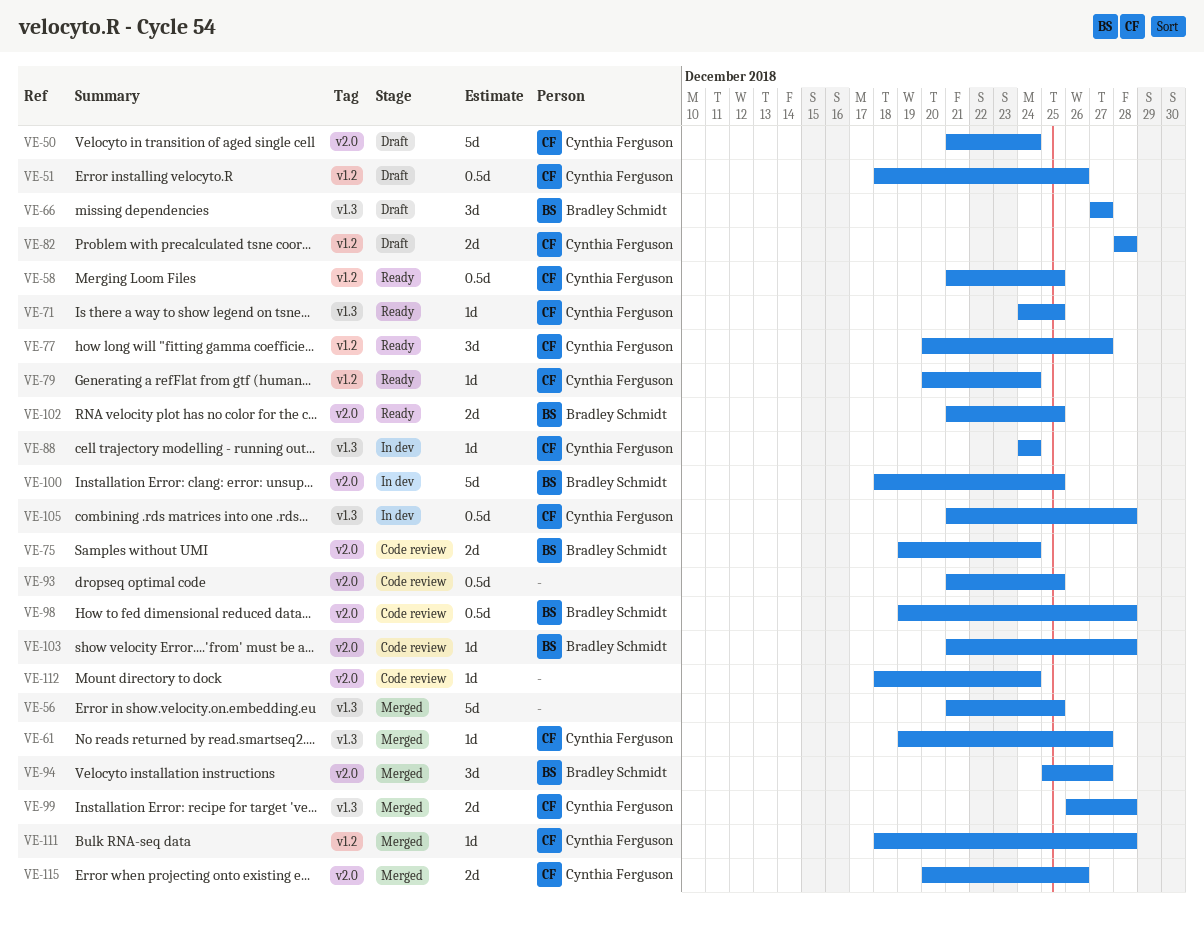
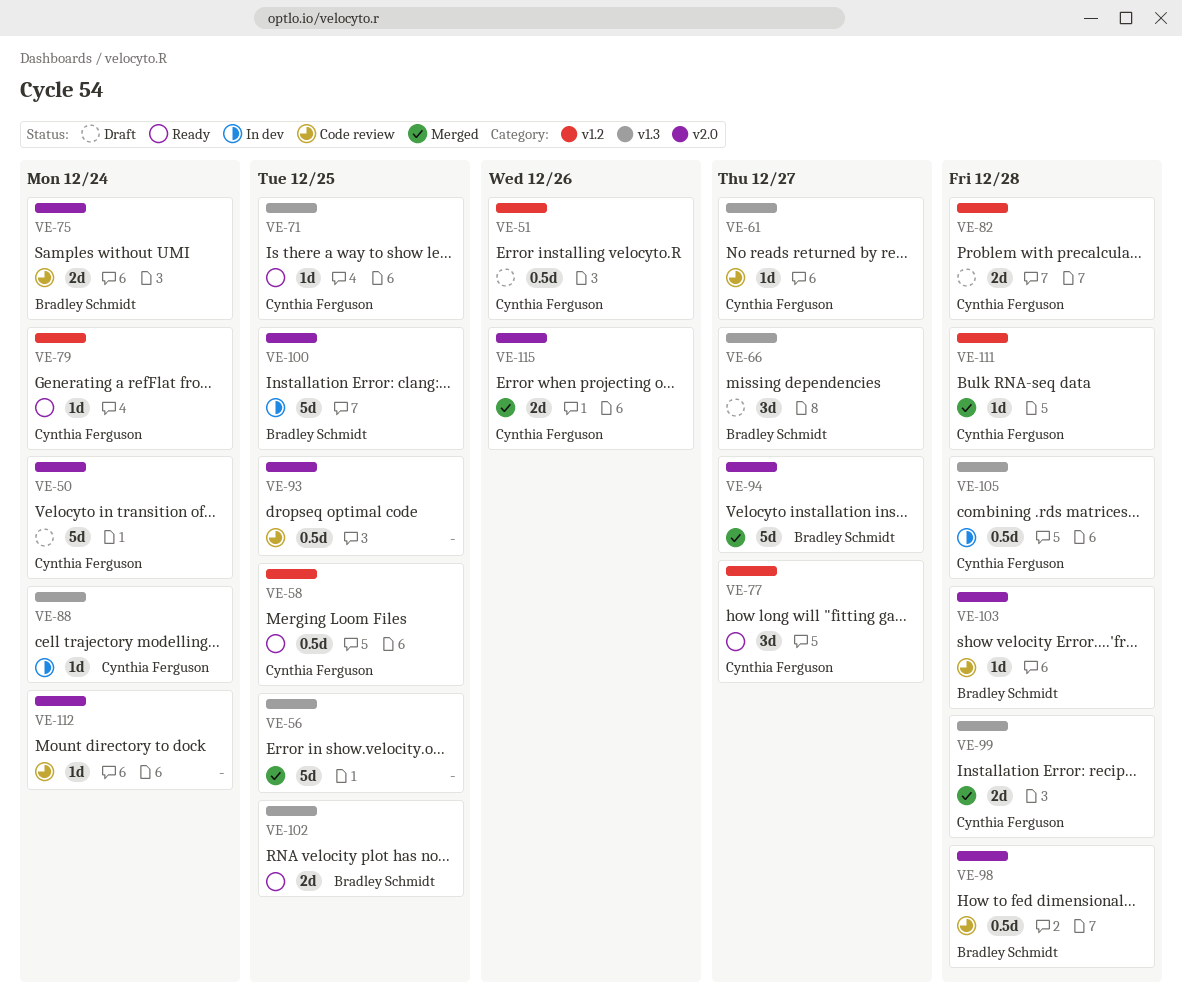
VE-61, status: Merged -> Code review
VE-94, estimate: 3d -> 5d
VE-102, label: v2.0 -> v1.3

